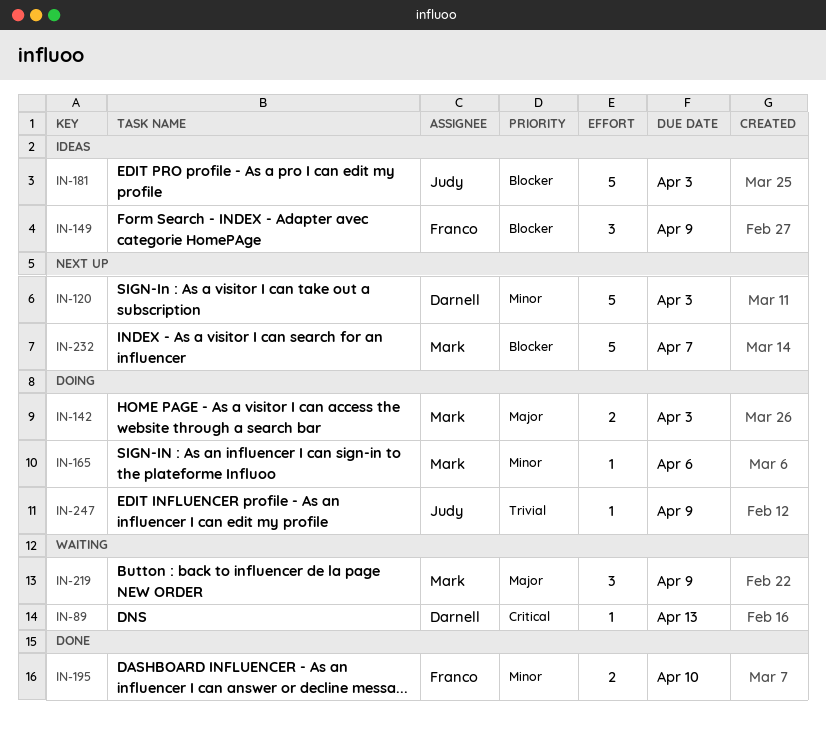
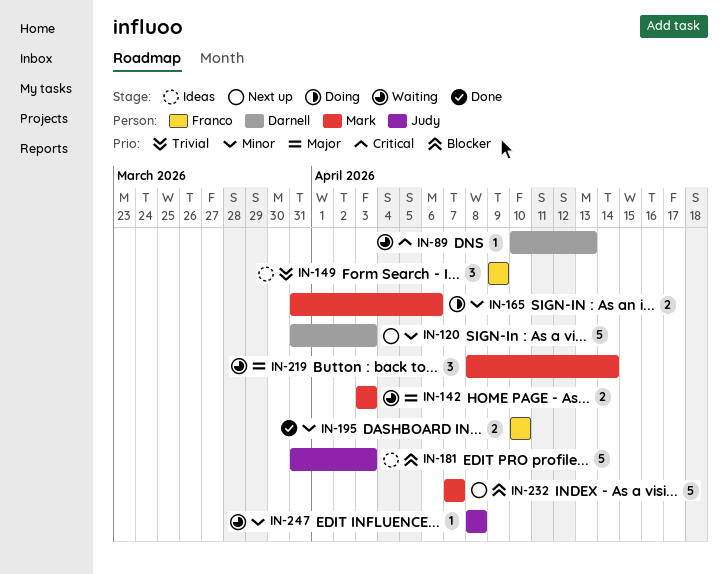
IN-142, status: Doing -> Waiting
IN-149, priority: Blocker -> Trivial
IN-165, estimate: 1 -> 2
IN-219, due: Apr 9 -> Apr 14
IN-247, status: Doing -> Waiting
IN-247, priority: Trivial -> Minor
IN-247, due: Apr 9 -> Apr 8

